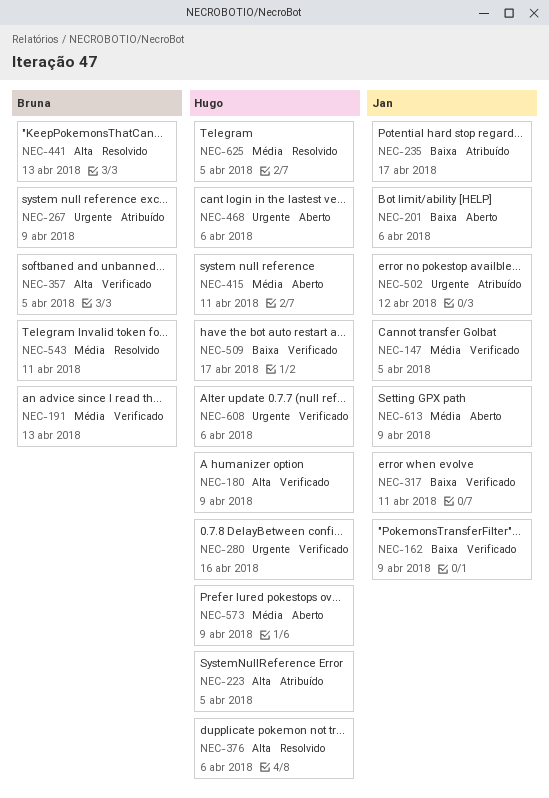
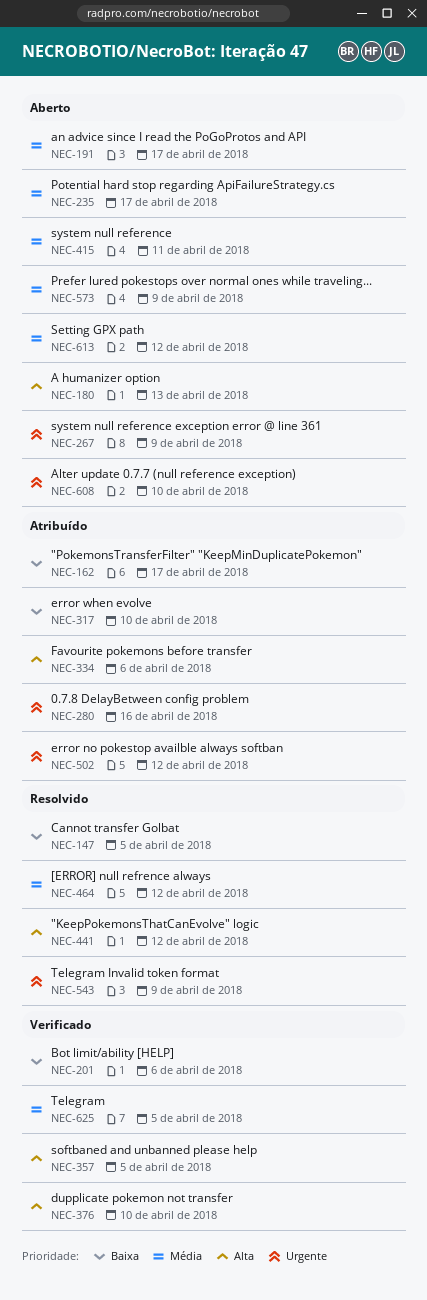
NEC-147, status: Verificado -> Resolvido
NEC-147, priority: Média -> Baixa
NEC-162, status: Verificado -> Atribuído
NEC-162, due: Apr 9 -> Apr 17
NEC-180, status: Verificado -> Aberto
NEC-180, due: Apr 9 -> Apr 13
NEC-191, status: Verificado -> Aberto
NEC-191, due: Apr 13 -> Apr 17
NEC-201, status: Aberto -> Verificado
NEC-223: present -> none
NEC-235, status: Atribuído -> Aberto
NEC-235, priority: Baixa -> Média
NEC-267, status: Atribuído -> Aberto
NEC-280, status: Verificado -> Atribuído
NEC-317, status: Verificado -> Atribuído
NEC-317, due: Apr 11 -> Apr 10
NEC-334: none -> present
NEC-376, status: Resolvido -> Verificado
NEC-376, due: Apr 6 -> Apr 10
NEC-441, due: Apr 13 -> Apr 12
NEC-464: none -> present
NEC-468: present -> none
NEC-509: present -> none
NEC-543, priority: Média -> Urgente
NEC-543, due: Apr 11 -> Apr 9
NEC-608, status: Verificado -> Aberto
NEC-608, due: Apr 6 -> Apr 10
NEC-613, due: Apr 9 -> Apr 12
NEC-625, status: Resolvido -> Verificado

